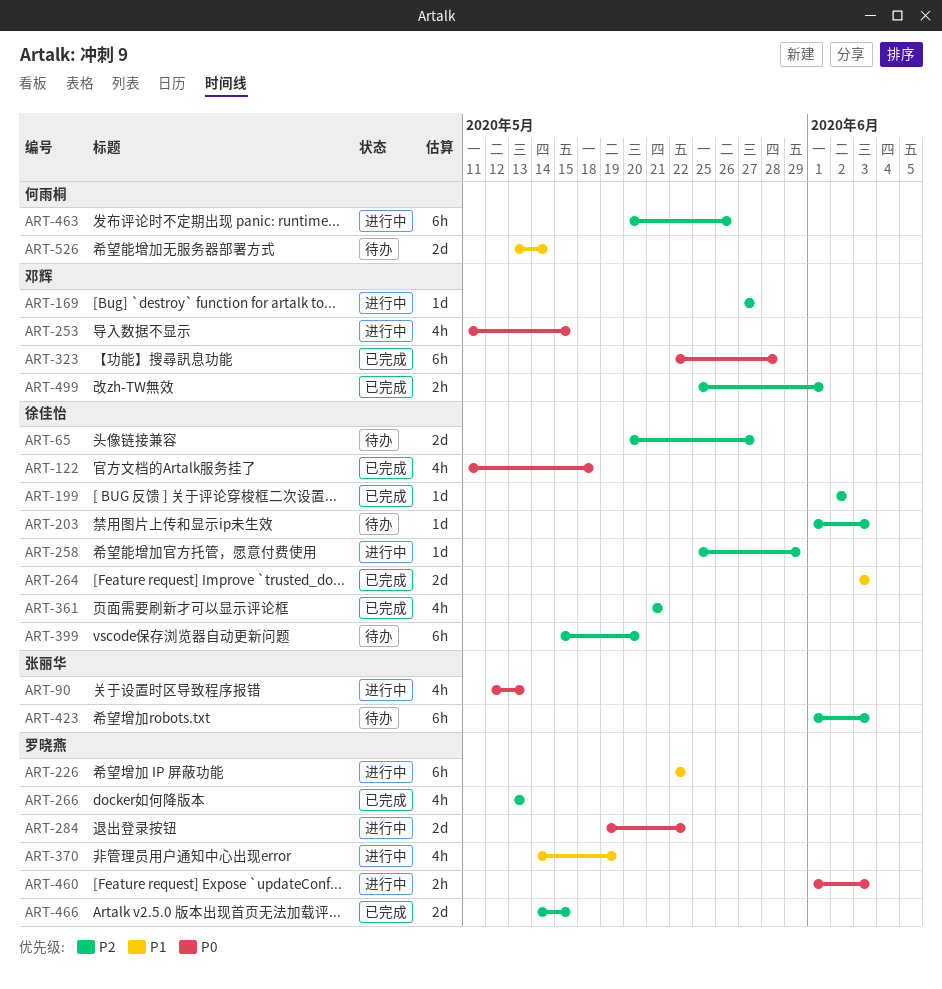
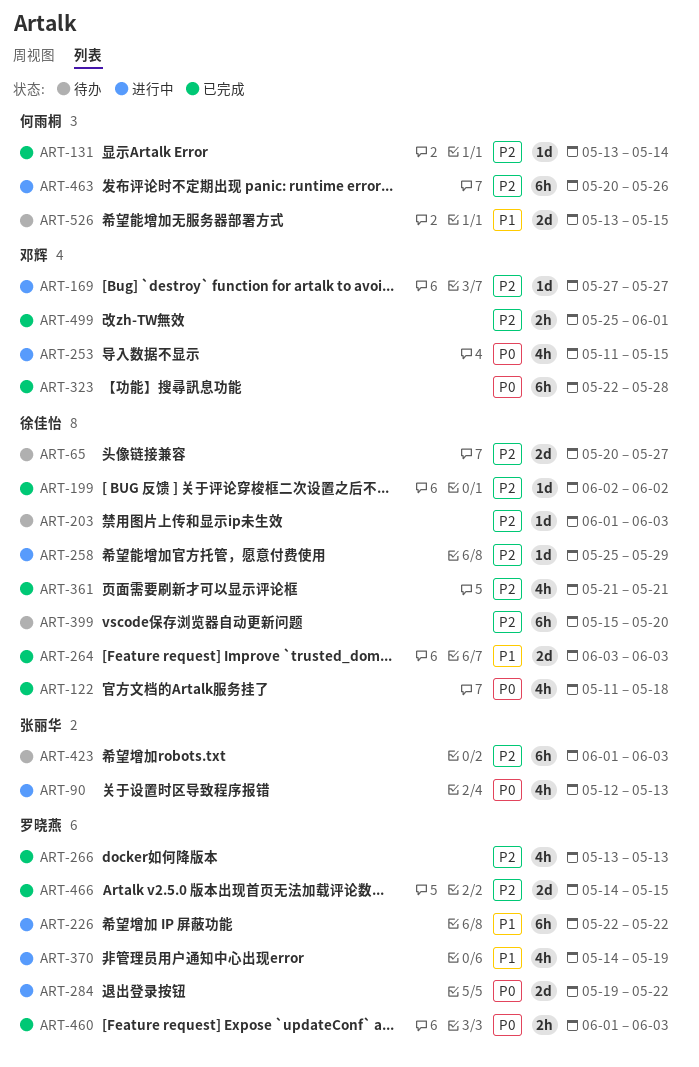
ART-131: none -> present
ART-460, status: 进行中 -> 已完成
ART-526, due: May 14 -> May 15

